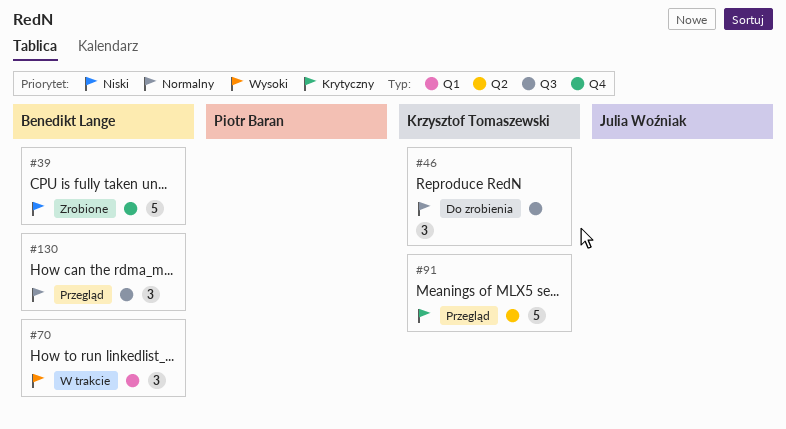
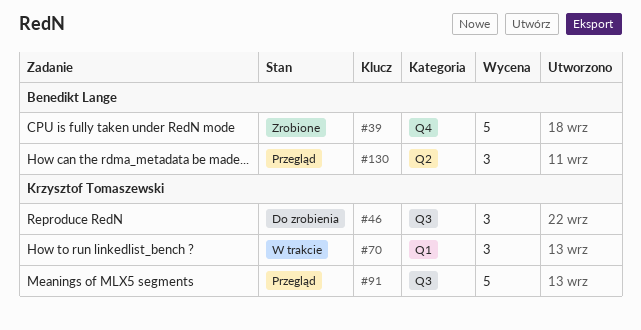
#70, owner: Benedikt Lange -> Krzysztof Tomaszewski
#91, label: Q2 -> Q3
#130, label: Q3 -> Q2

